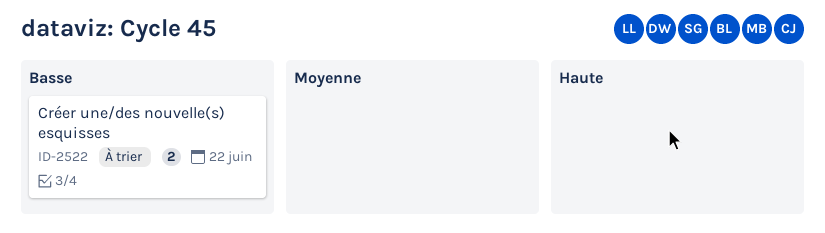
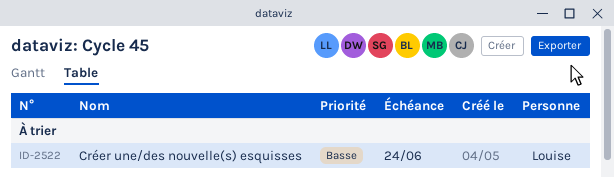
ID-2522, due: Jun 22 -> Jun 24

